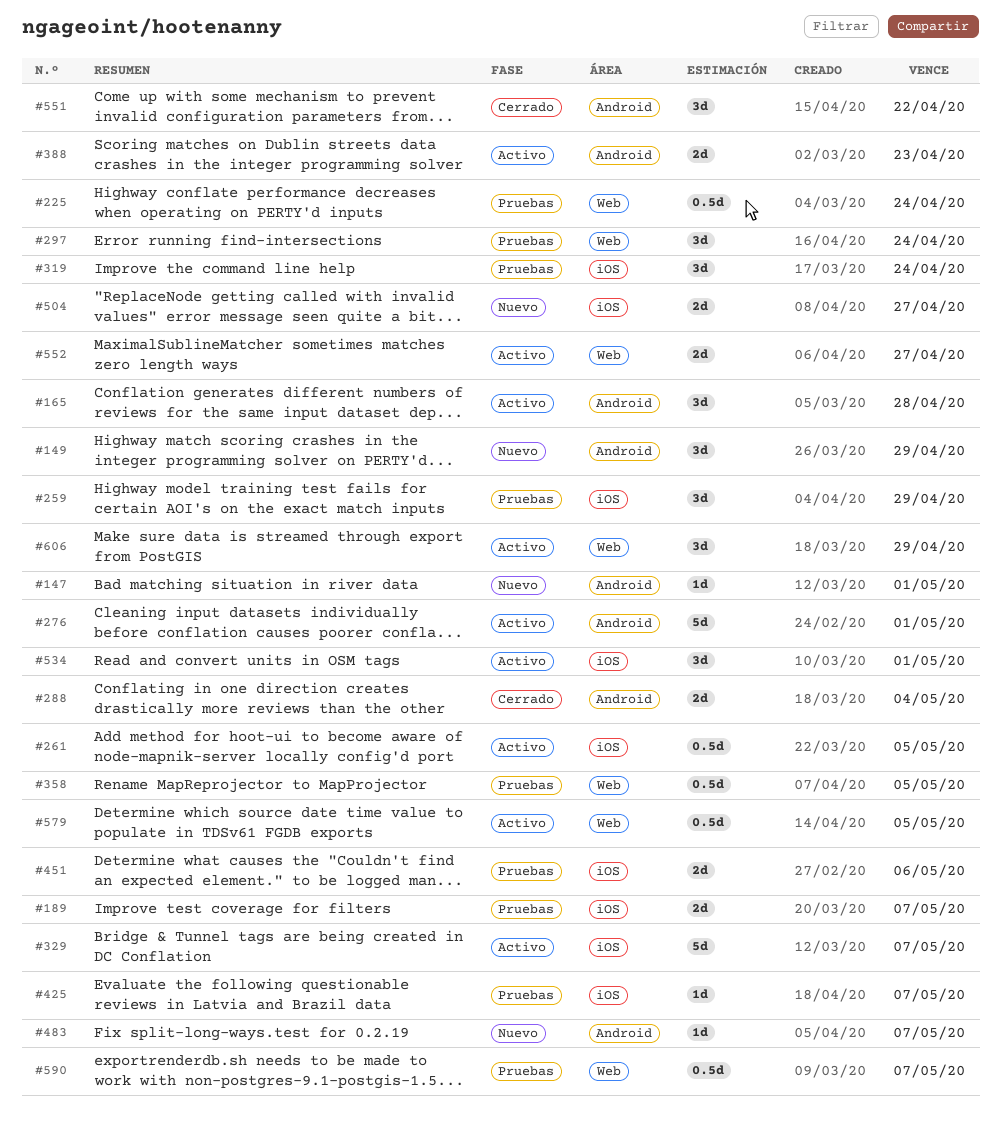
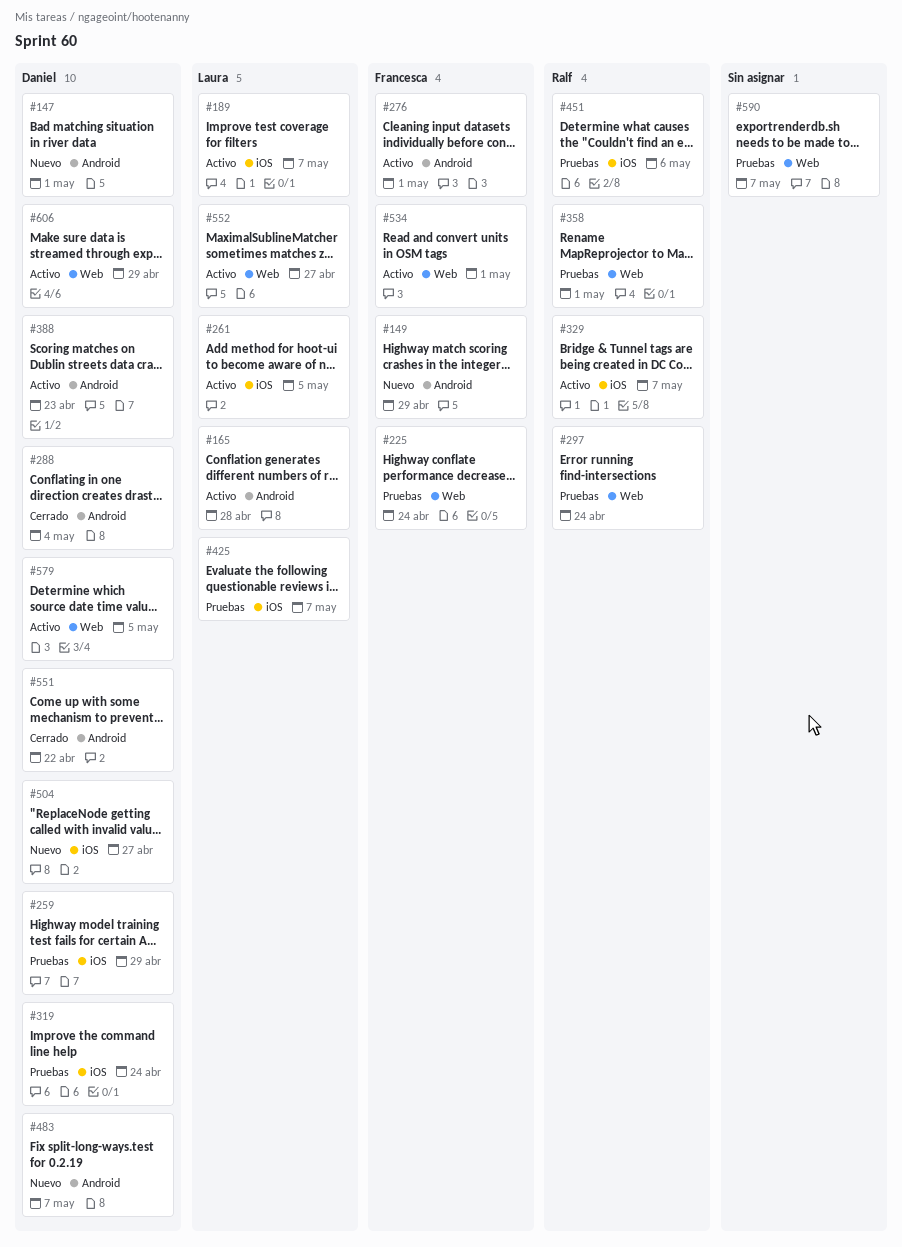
#189, status: Pruebas -> Activo
#358, due: May 5 -> May 1
#534, label: iOS -> Web

